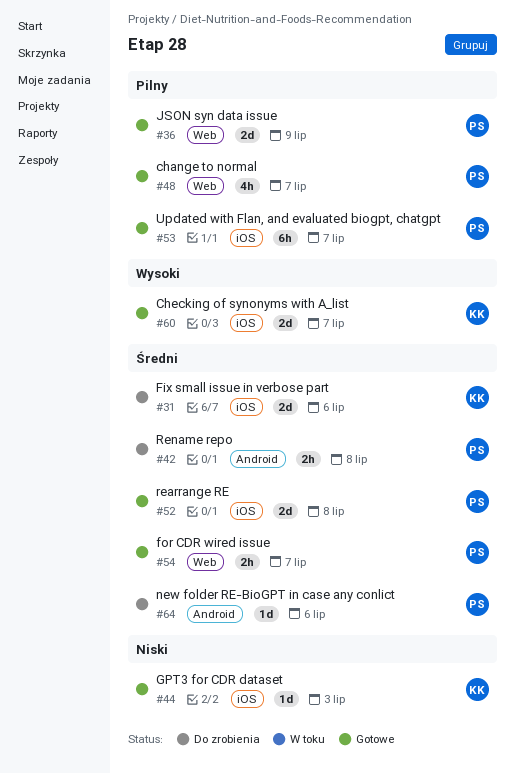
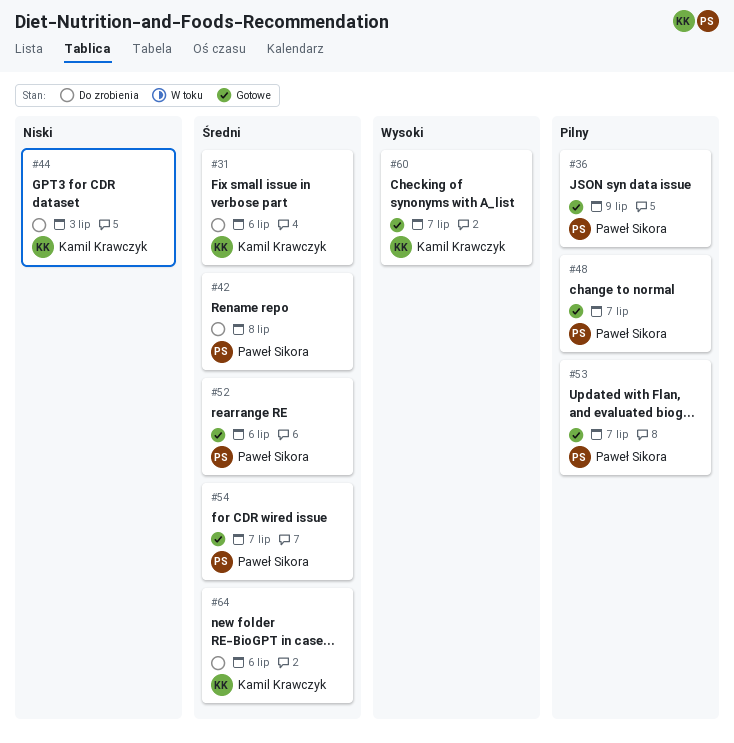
#44, status: Gotowe -> Do zrobienia
#52, due: Jul 8 -> Jul 6
#64, owner: Paweł Sikora -> Kamil Krawczyk

